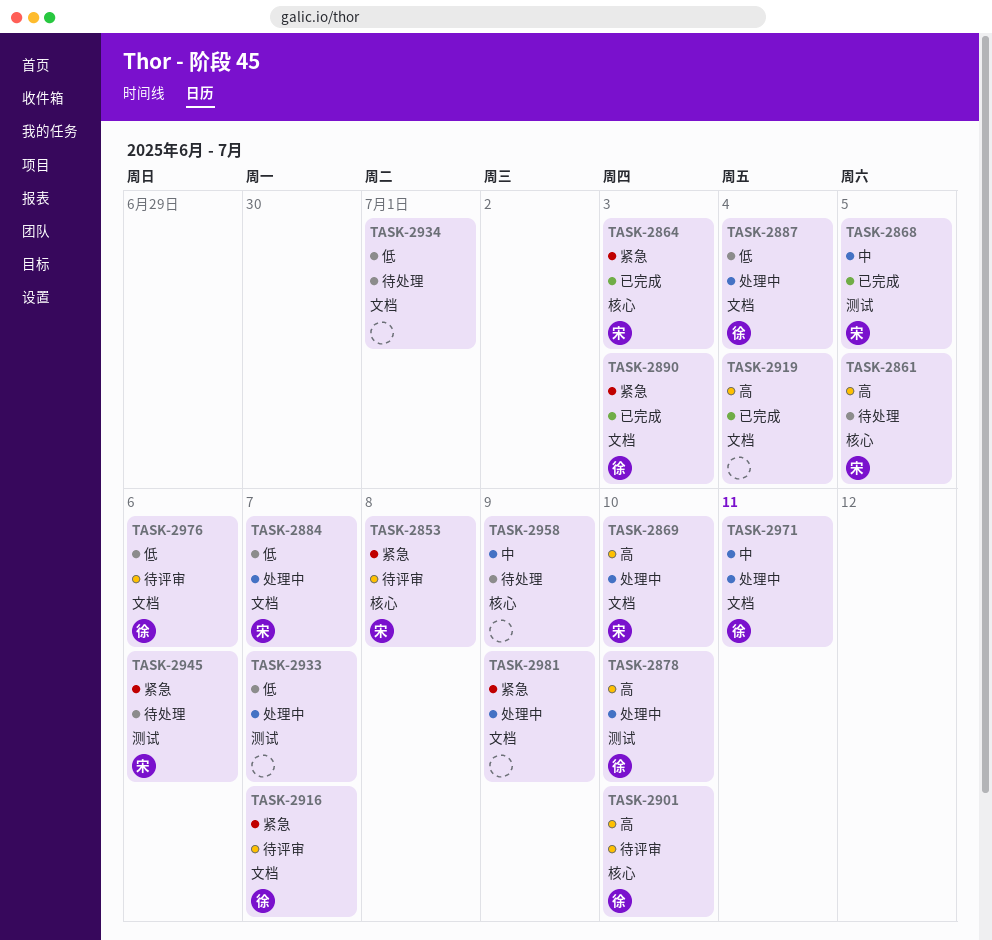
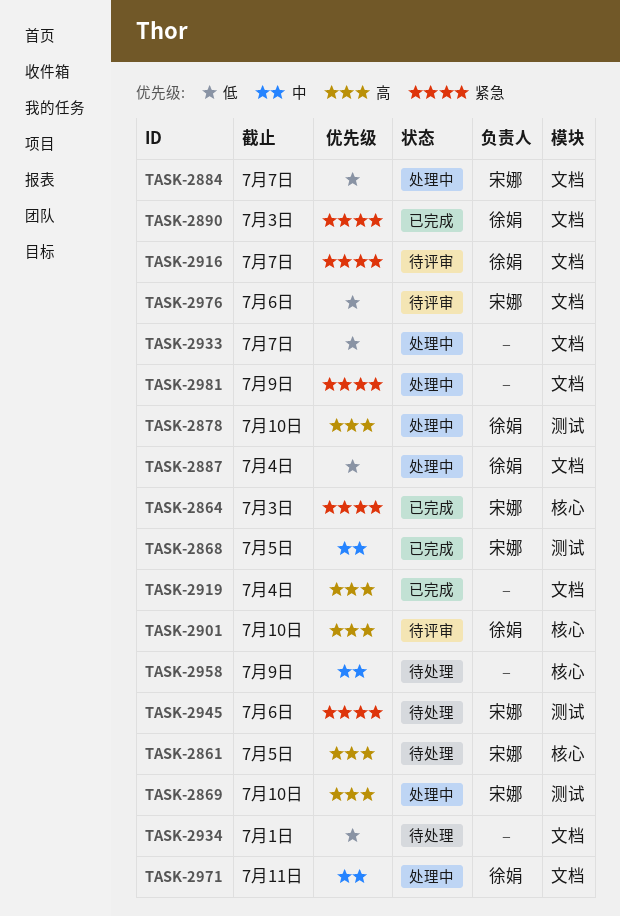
TASK-2853: present -> none
TASK-2869, label: 文档 -> 测试
TASK-2933, label: 测试 -> 文档
TASK-2976, owner: 徐娟 -> 宋娜

